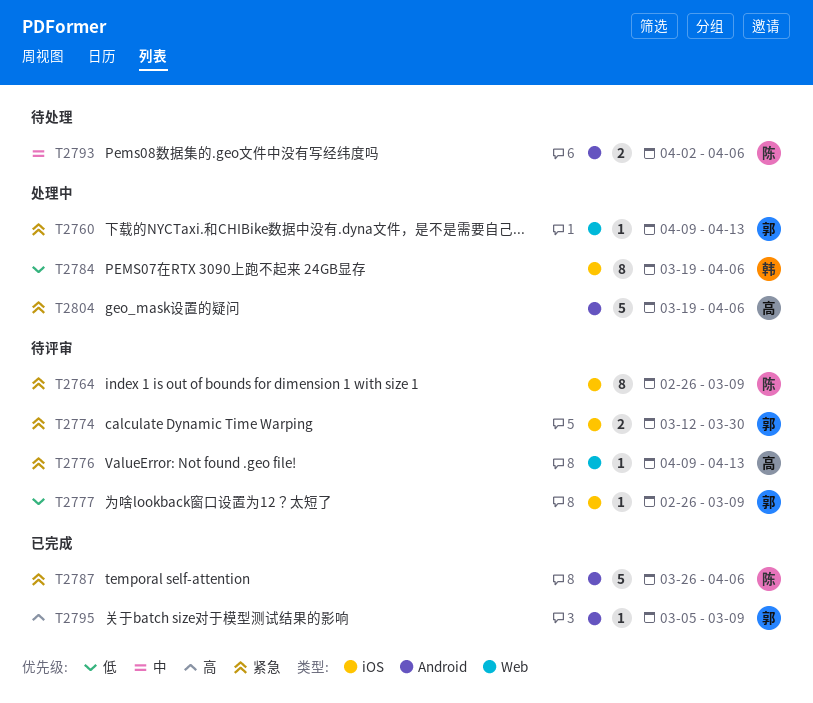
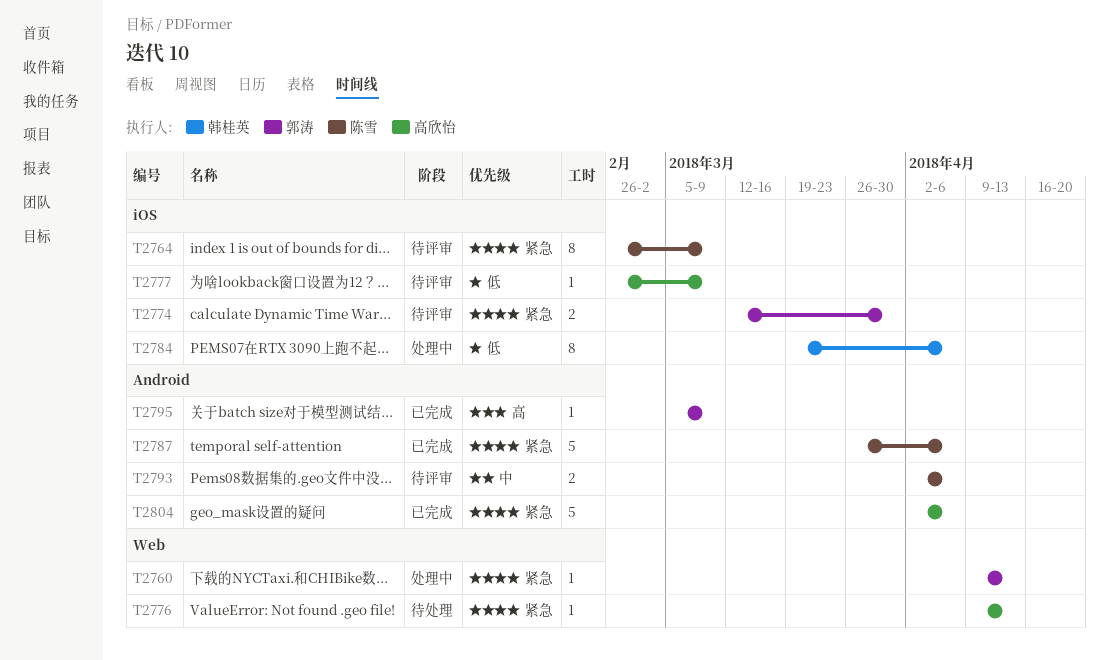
T2776, status: 待评审 -> 待处理
T2777, owner: 郭涛 -> 高欣怡
T2793, status: 待处理 -> 待评审
T2804, status: 处理中 -> 已完成
T2804, start: Mar 19 -> Apr 2

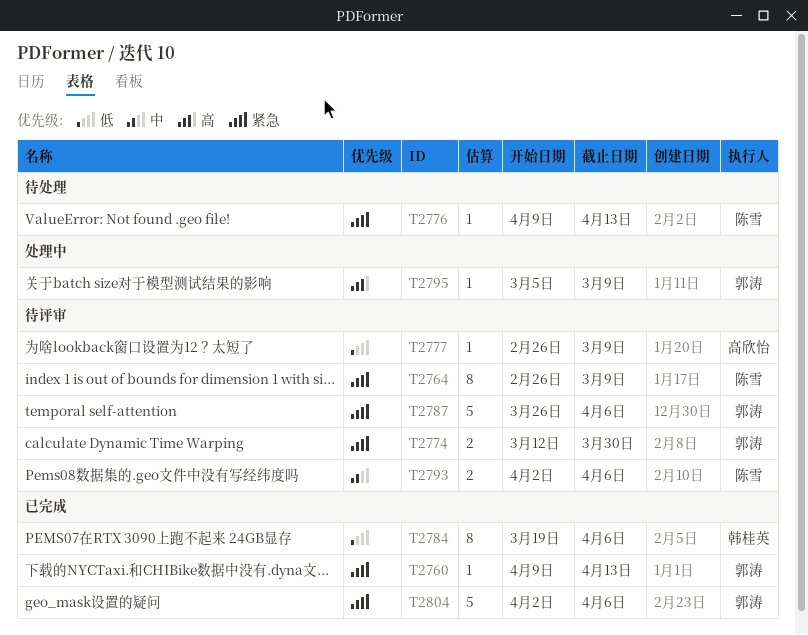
T2760, status: 处理中 -> 已完成
T2776, owner: 高欣怡 -> 陈雪
T2784, status: 处理中 -> 已完成
T2787, status: 已完成 -> 待评审
T2787, owner: 陈雪 -> 郭涛
T2795, status: 已完成 -> 处理中
T2804, owner: 高欣怡 -> 郭涛

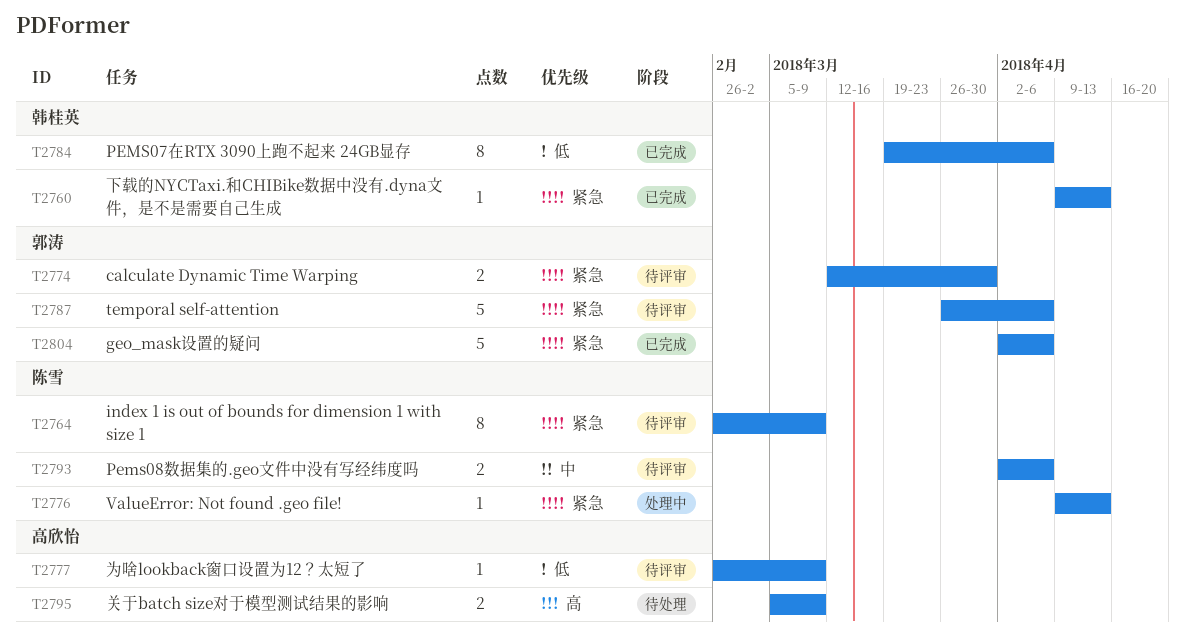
T2760, owner: 郭涛 -> 韩桂英
T2776, status: 待处理 -> 处理中
T2795, status: 处理中 -> 待处理
T2795, owner: 郭涛 -> 高欣怡
T2795, estimate: 1 -> 2

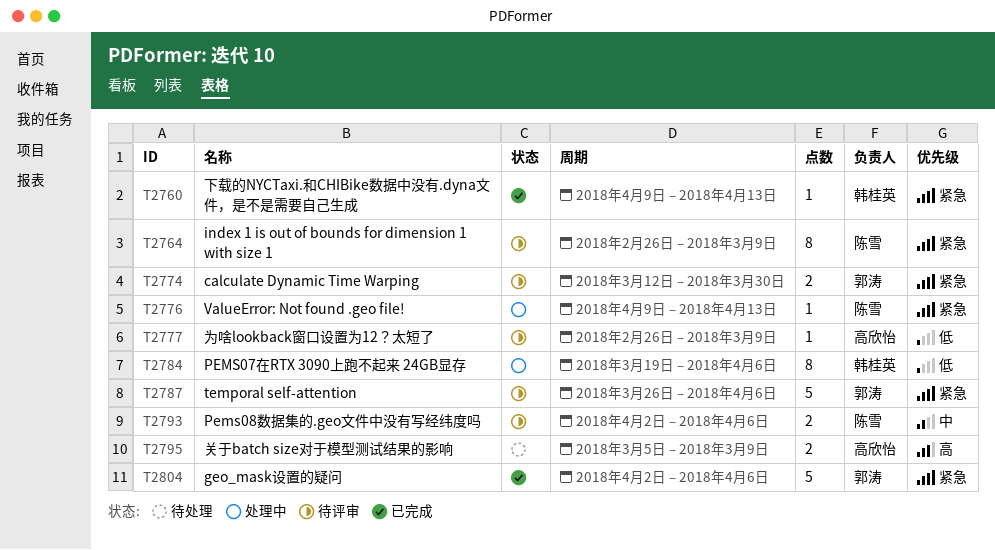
T2784, status: 已完成 -> 处理中

